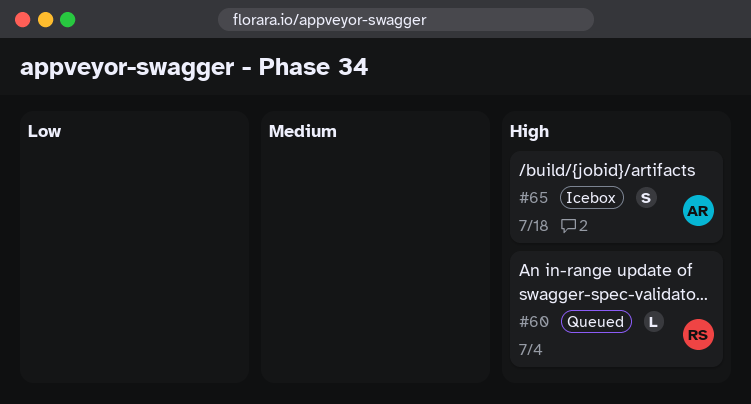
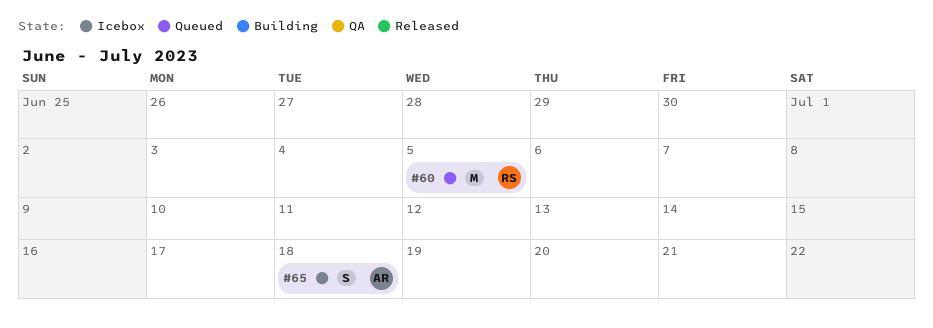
#60, estimate: L -> M
#60, due: Jul 4 -> Jul 5

